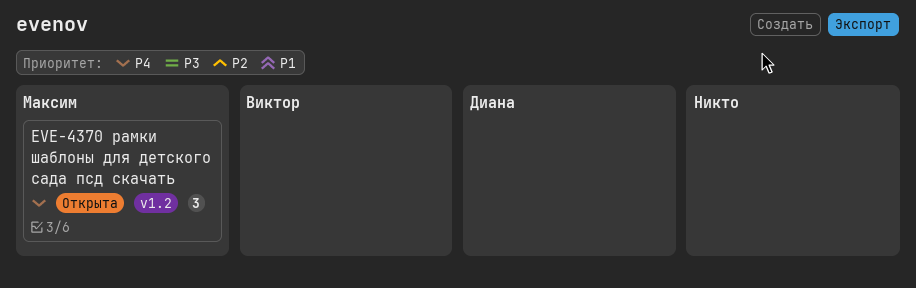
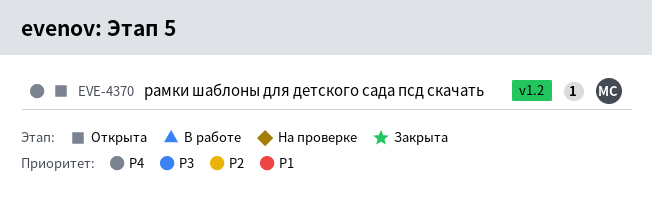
EVE-4370, estimate: 3 -> 1

